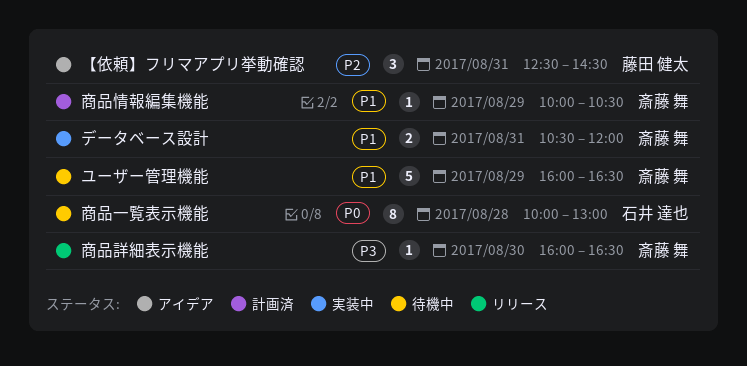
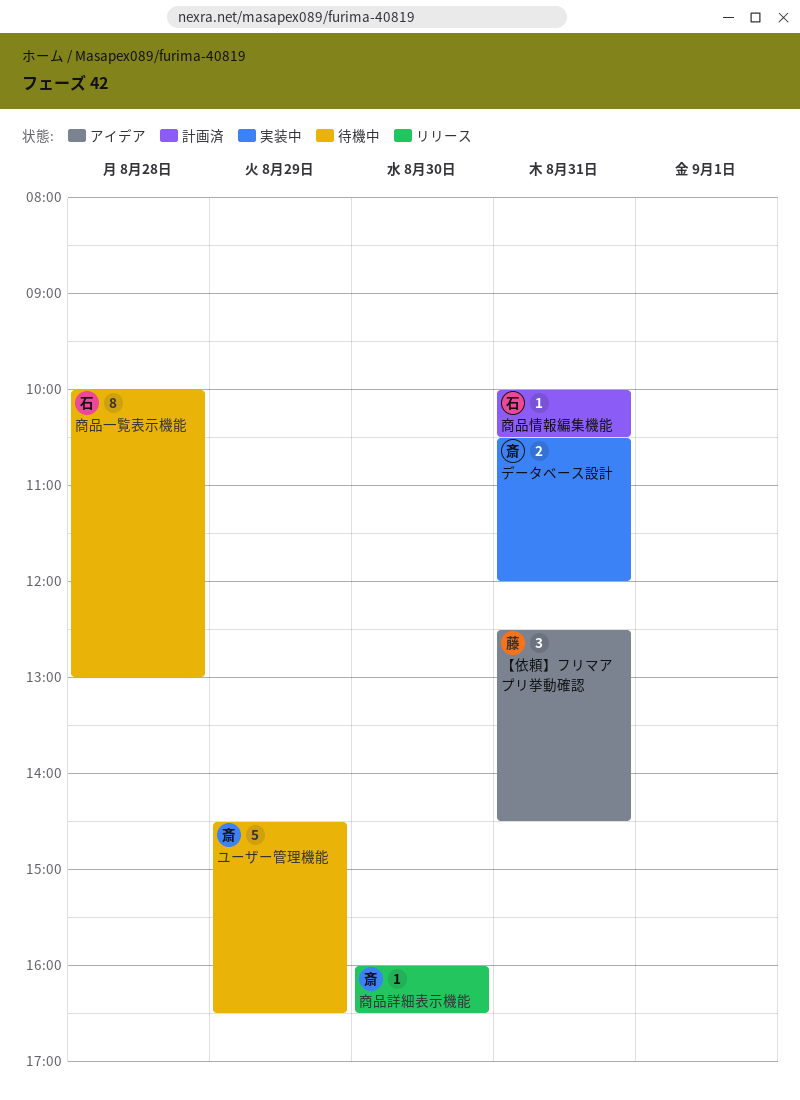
ユーザー管理機能, begins: 16:00 -> 14:30
商品情報編集機能, owner: 斎藤 舞 -> 石井 達也
商品情報編集機能, day: Aug 29 -> Aug 31

